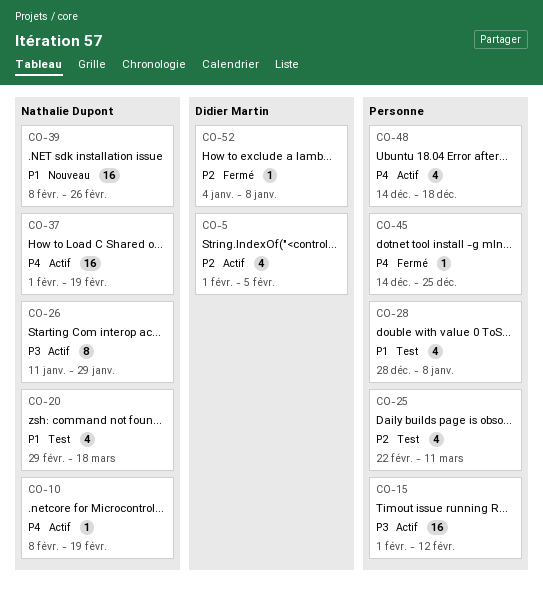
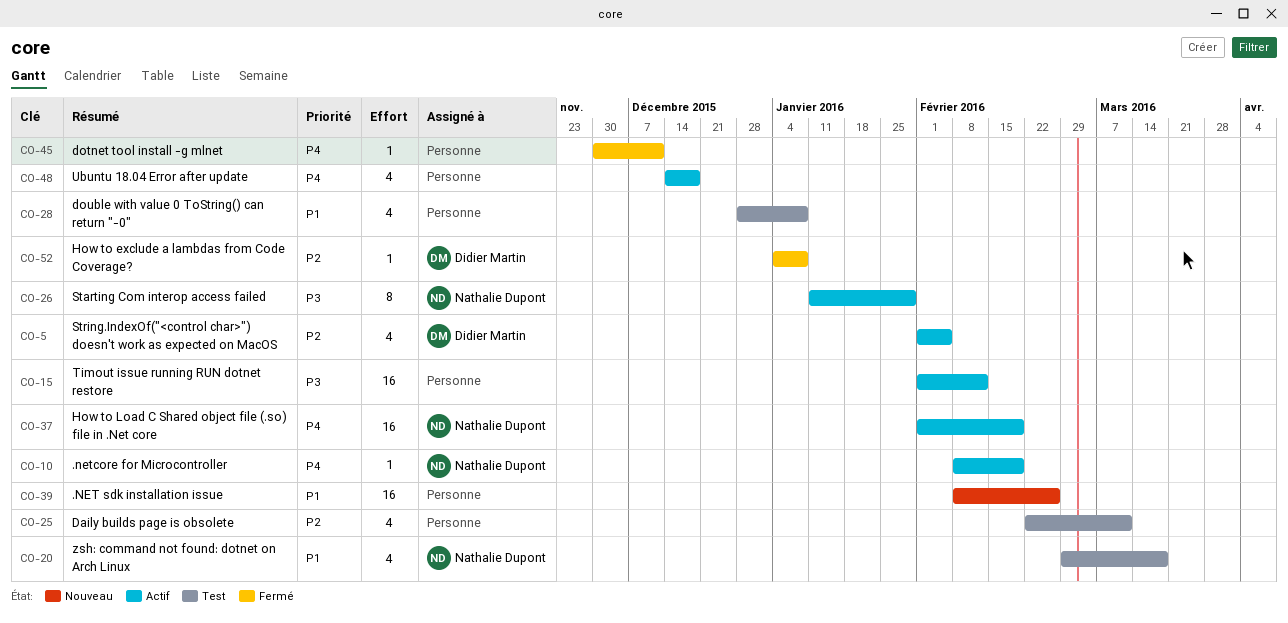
CO-39, owner: Nathalie Dupont -> none
CO-45, start: Dec 14 -> Nov 30
CO-45, due: Dec 25 -> Dec 11

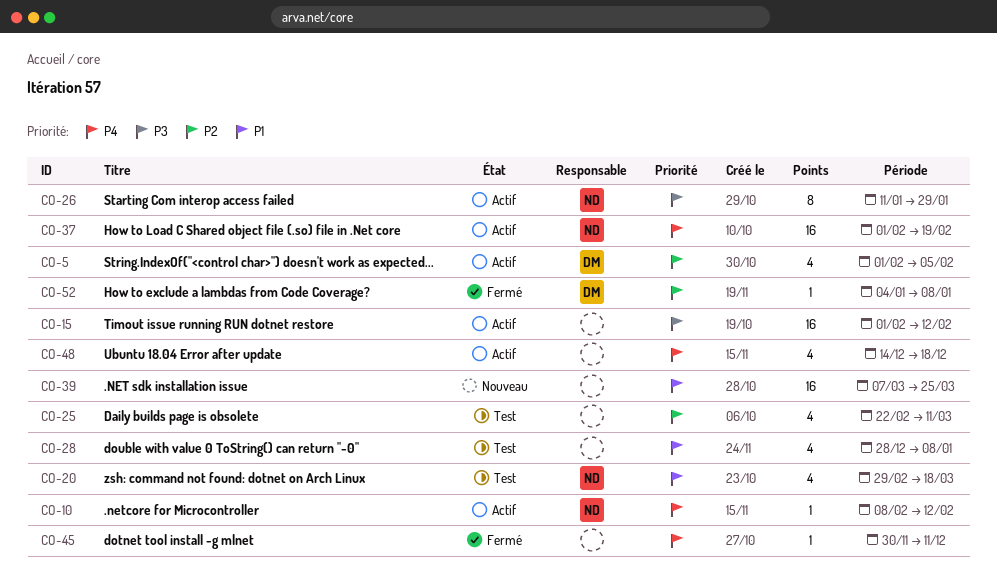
CO-10, due: Feb 19 -> Feb 12
CO-39, start: Feb 8 -> Mar 7
CO-39, due: Feb 26 -> Mar 25

